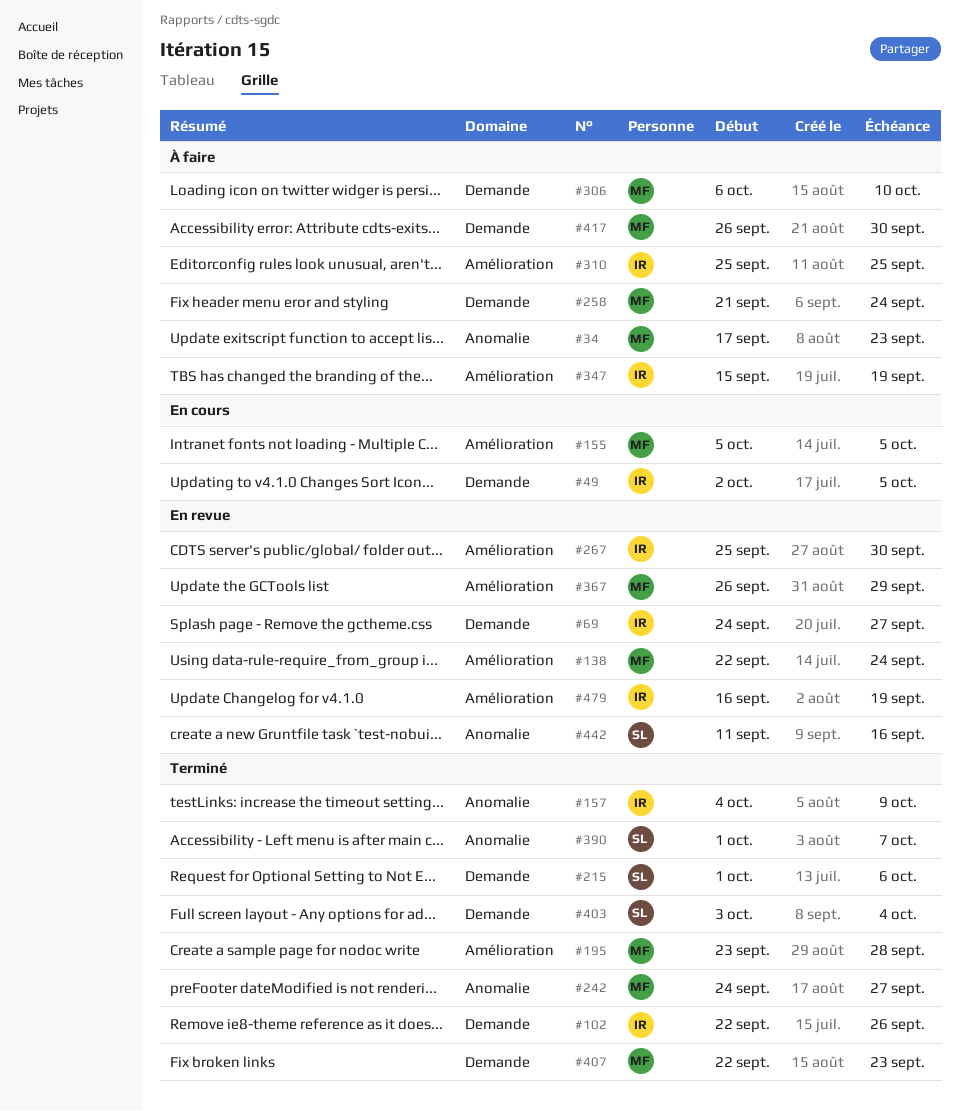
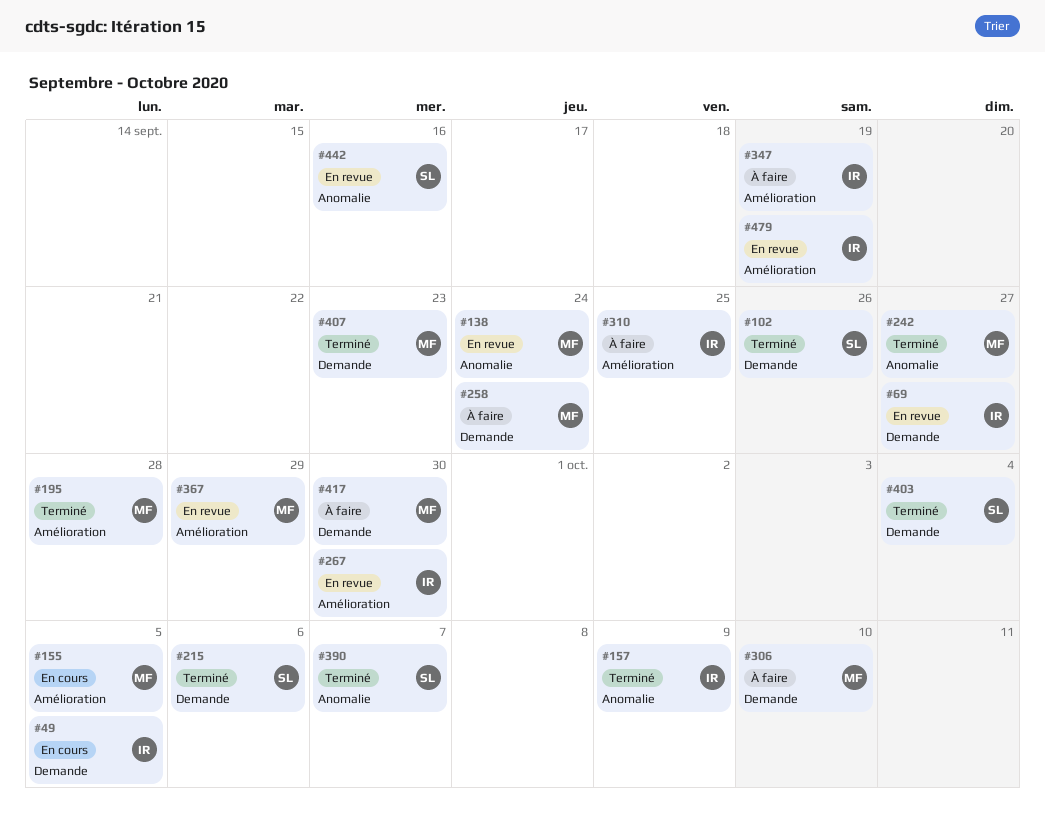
#34: present -> none
#102, owner: IR -> SL
#138, label: Amélioration -> Anomalie

